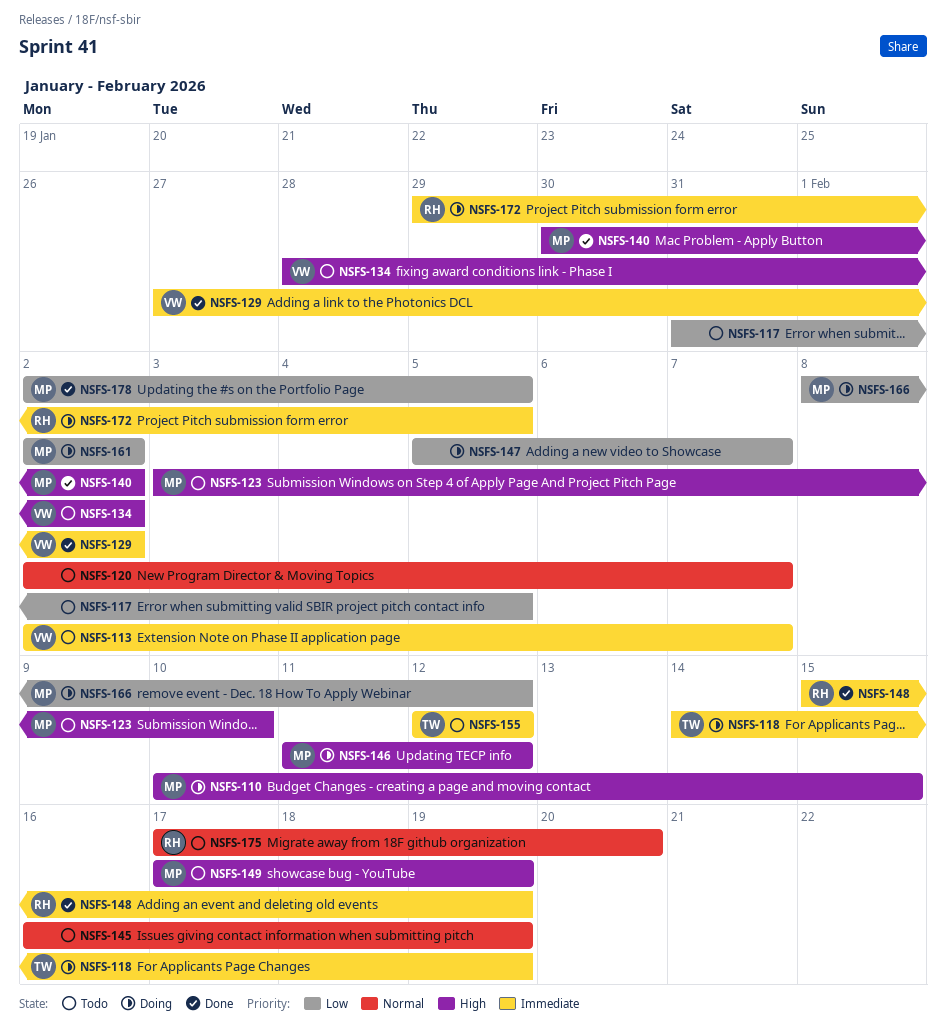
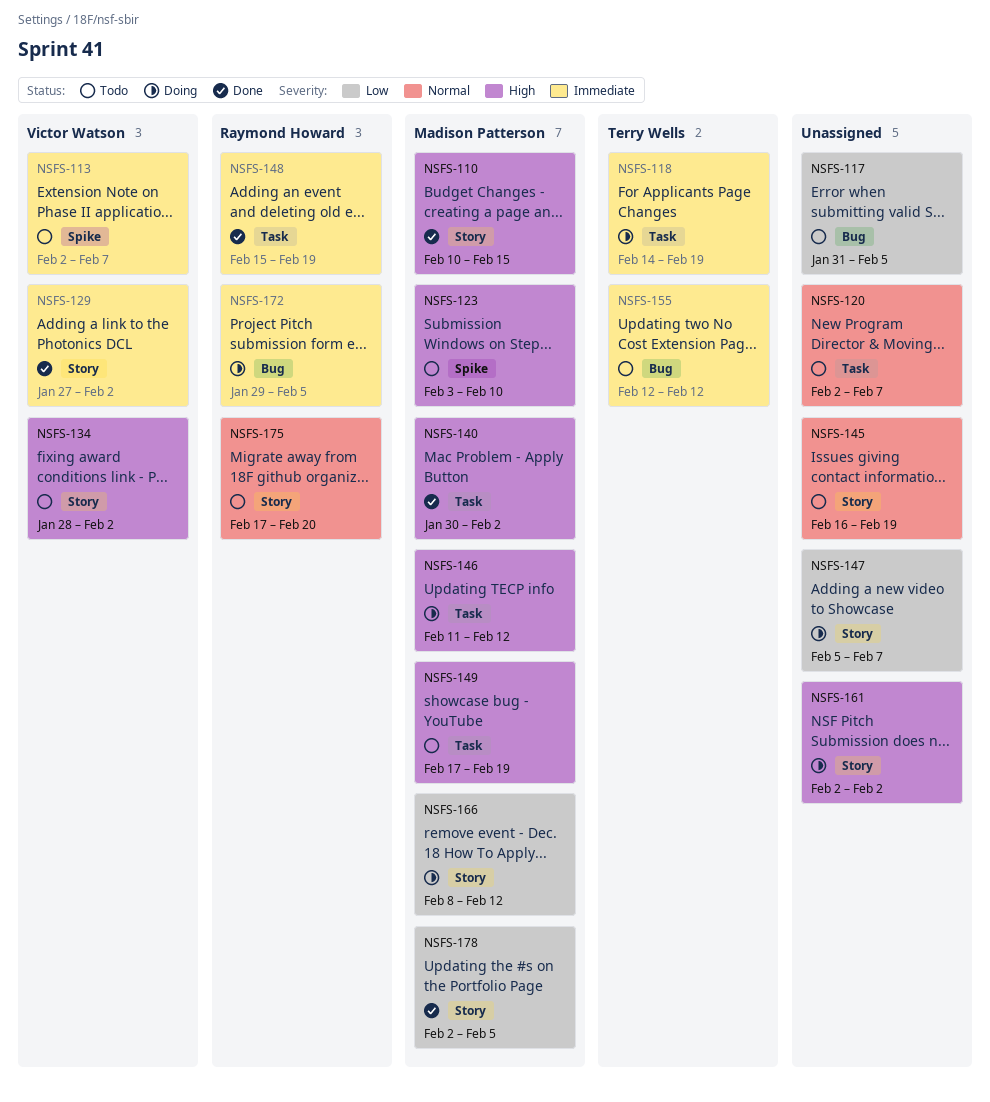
NSFS-110, status: Doing -> Done
NSFS-161, owner: Madison Patterson -> none
NSFS-161, priority: Low -> High

